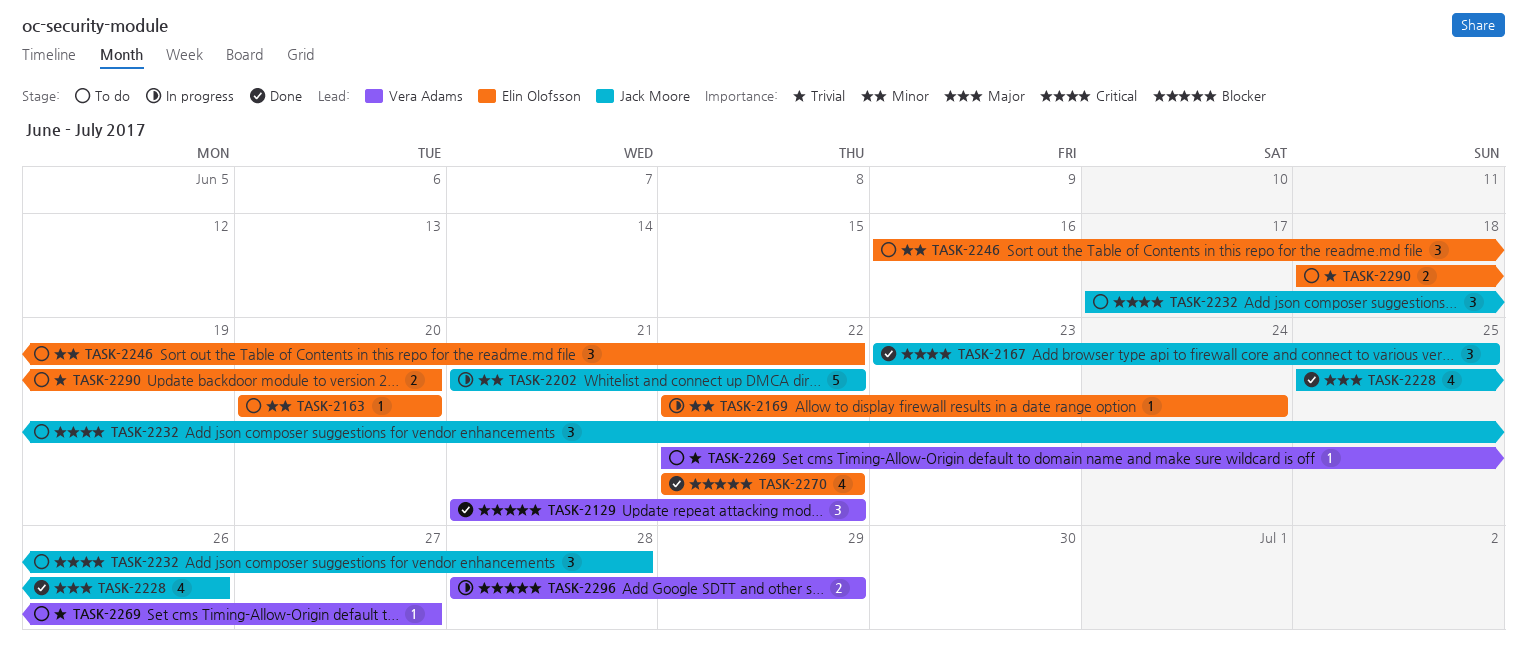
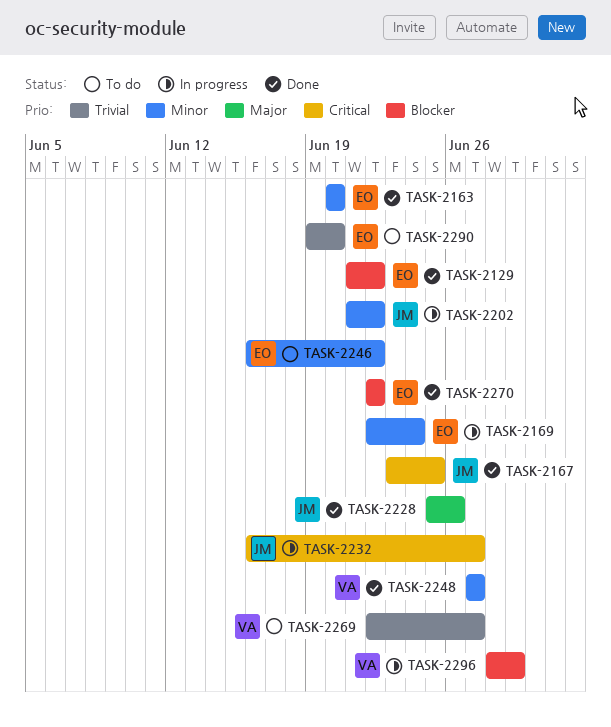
TASK-2129, owner: Vera Adams -> Elin Olofsson
TASK-2163, status: To do -> Done
TASK-2232, status: To do -> In progress
TASK-2232, start: Jun 17 -> Jun 16
TASK-2232, due: Jun 28 -> Jun 27
TASK-2248: none -> present
TASK-2290, start: Jun 18 -> Jun 19

